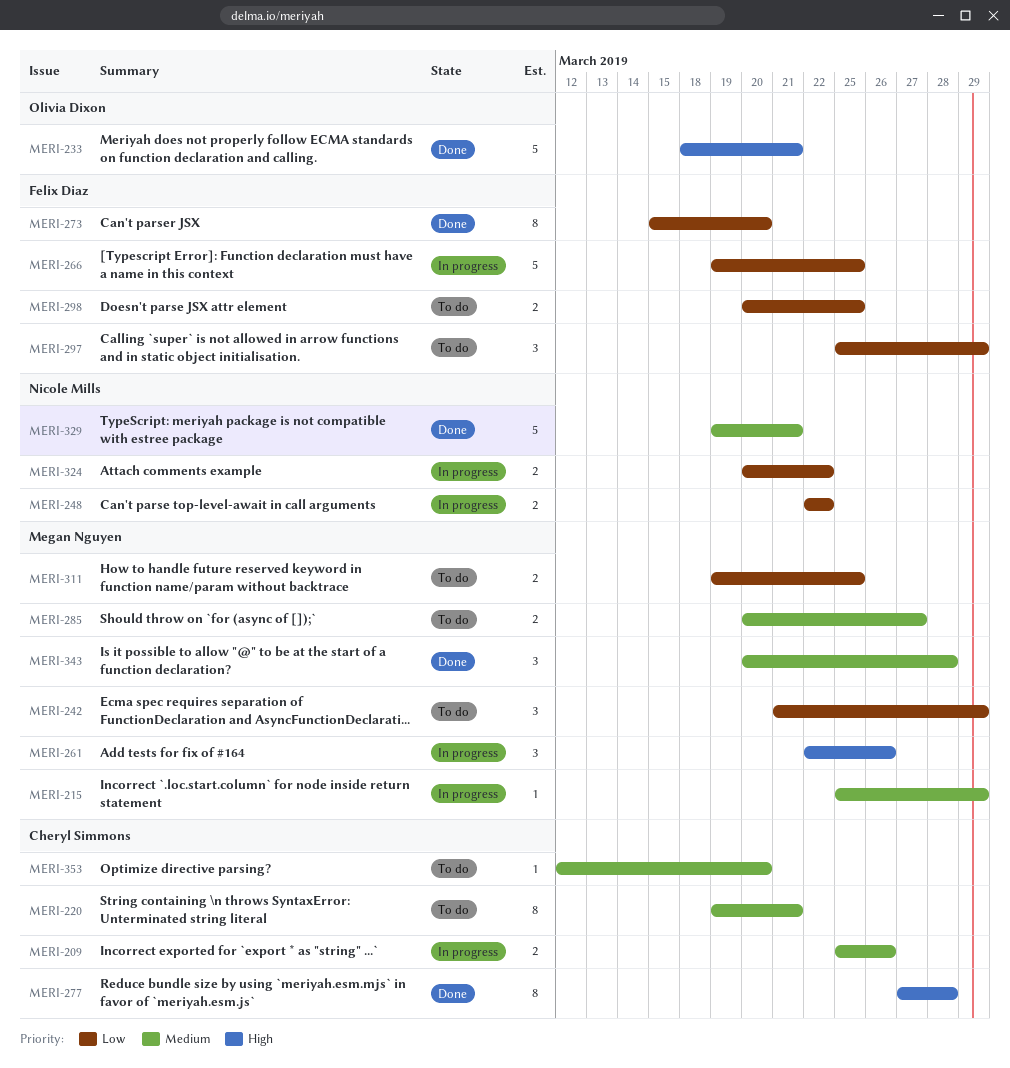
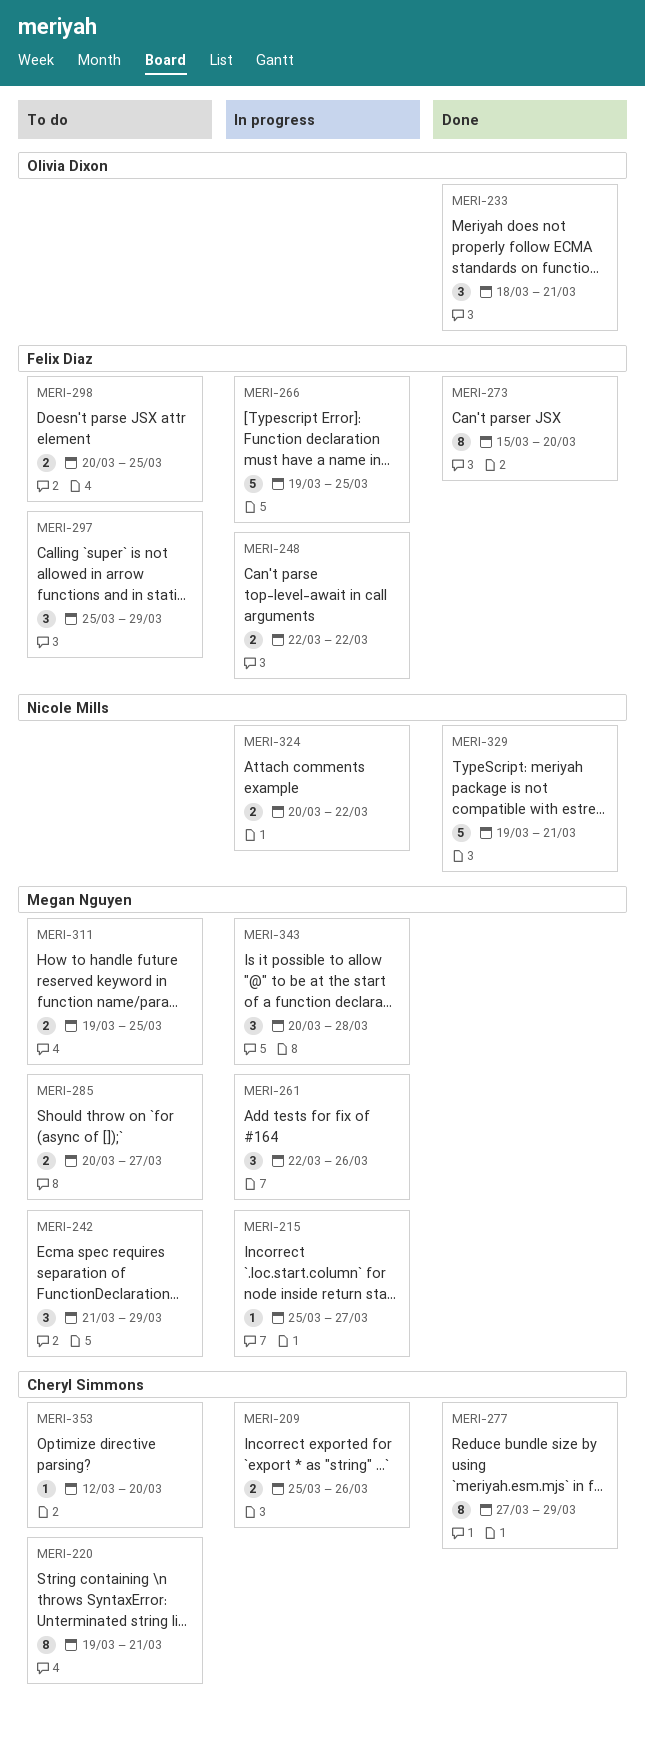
MERI-215, due: Mar 29 -> Mar 27
MERI-233, estimate: 5 -> 3
MERI-248, owner: Nicole Mills -> Felix Diaz
MERI-277, due: Mar 28 -> Mar 29
MERI-343, status: Done -> In progress

